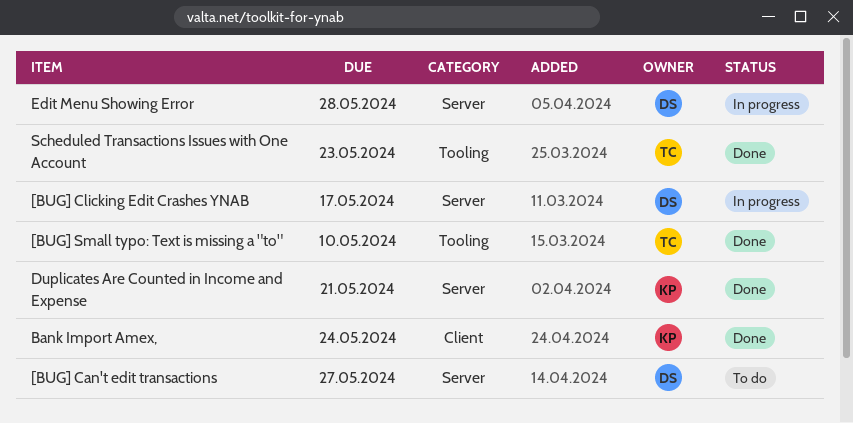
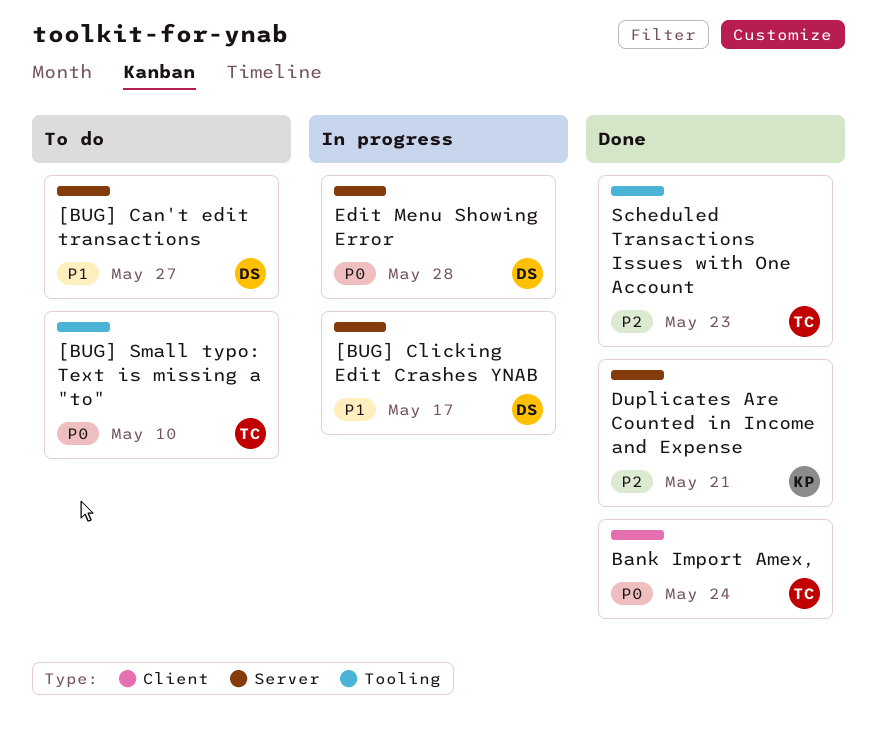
[BUG] Small typo: Text is missing a "to", status: Done -> To do
Bank Import Amex,, owner: KP -> TC

